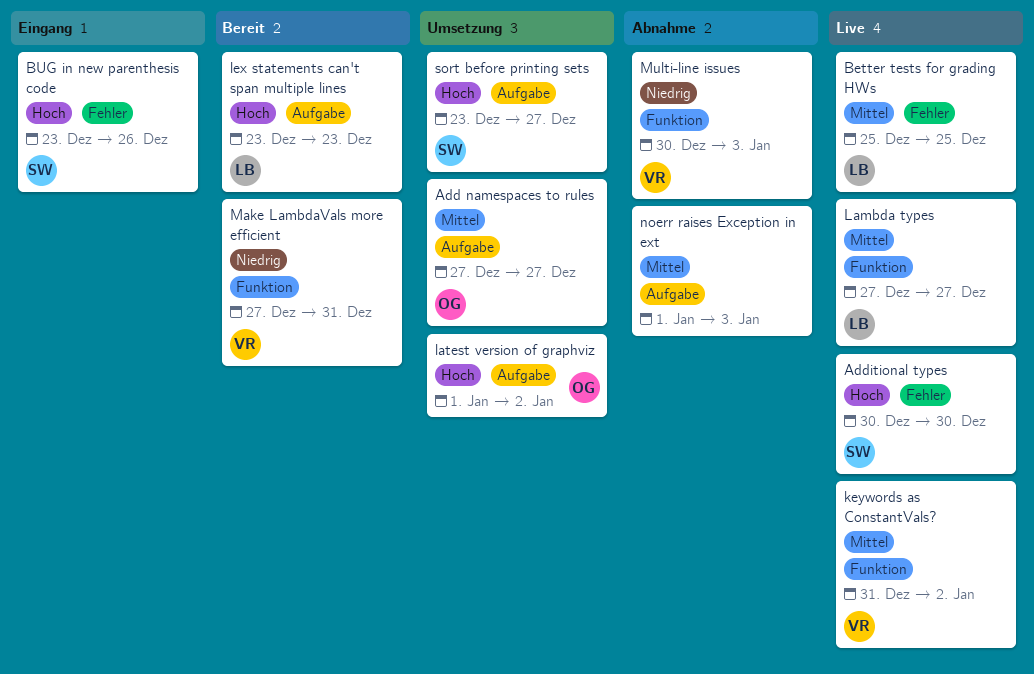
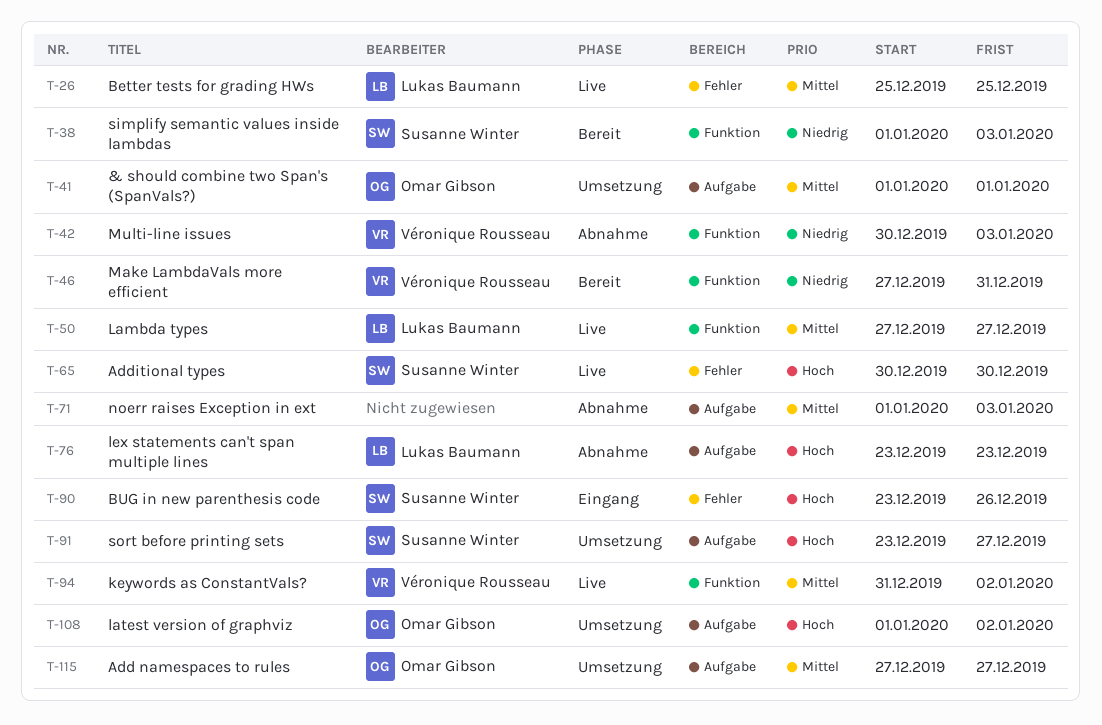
& should combine two Span's (SpanVals?): none -> present
lex statements can't span multiple lines, status: Bereit -> Abnahme
simplify semantic values inside lambdas: none -> present

